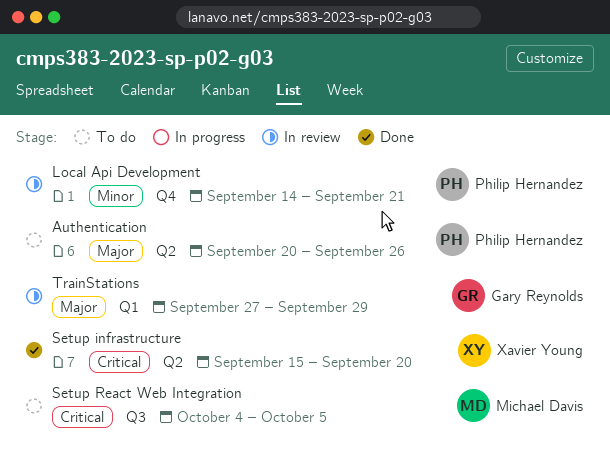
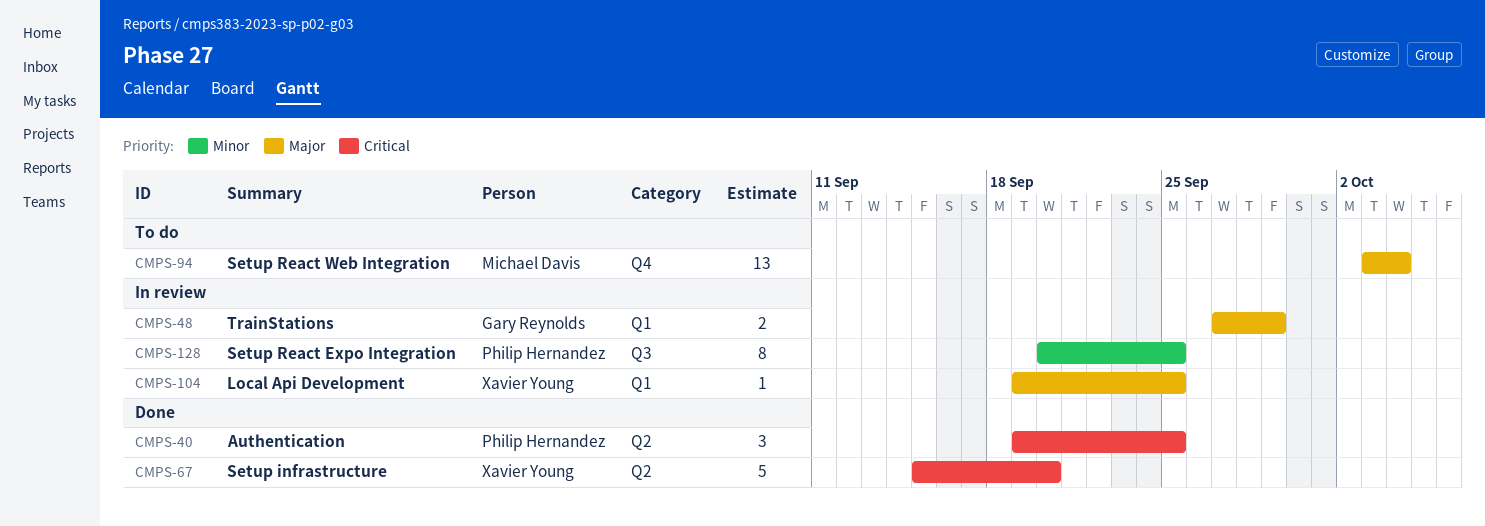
Authentication, status: To do -> Done
Authentication, priority: Major -> Critical
Authentication, start: Sep 20 -> Sep 19
Authentication, due: Sep 26 -> Sep 25
Local Api Development, owner: Philip Hernandez -> Xavier Young
Local Api Development, priority: Minor -> Major
Local Api Development, label: Q4 -> Q1
Local Api Development, start: Sep 14 -> Sep 19
Local Api Development, due: Sep 21 -> Sep 25
Setup React Expo Integration: none -> present
Setup React Web Integration, priority: Critical -> Major
Setup React Web Integration, label: Q3 -> Q4
Setup React Web Integration, start: Oct 4 -> Oct 3
Setup React Web Integration, due: Oct 5 -> Oct 4

